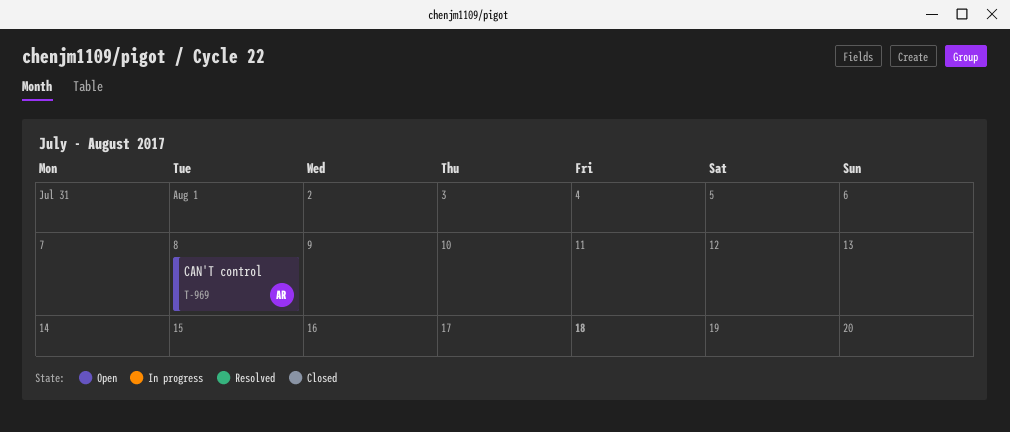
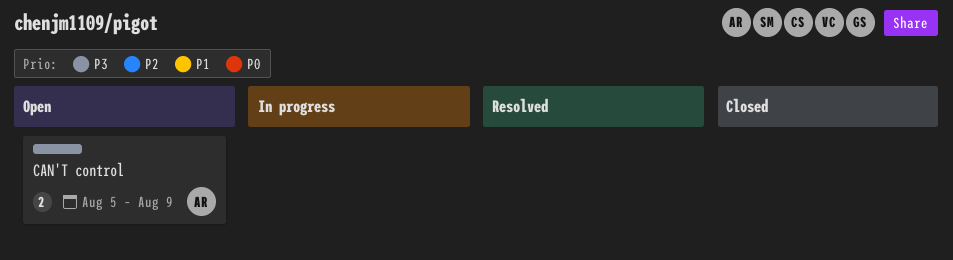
CAN'T control, due: Aug 8 -> Aug 9

